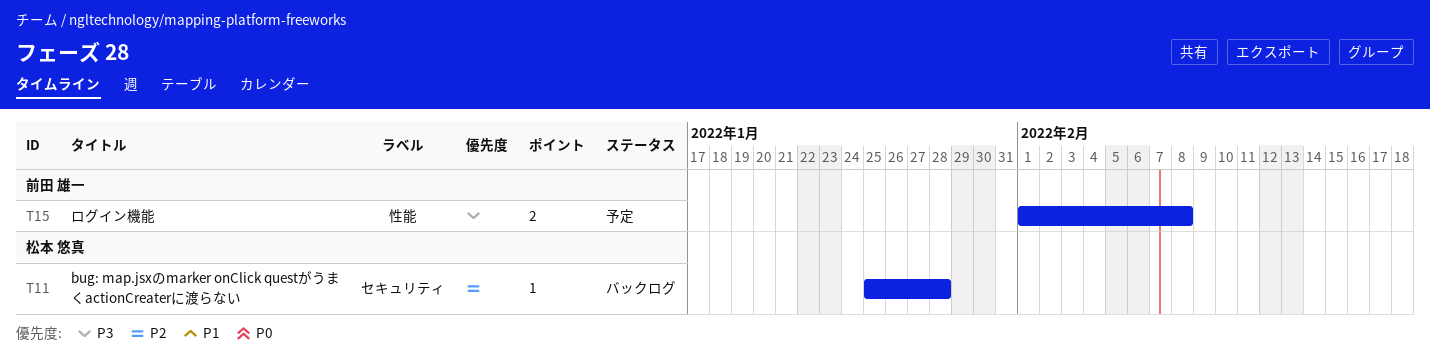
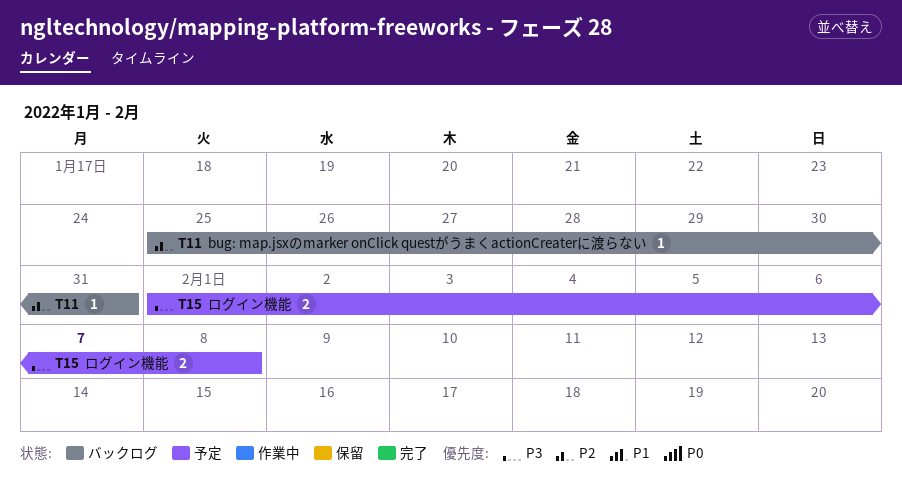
T11, due: Jan 28 -> Jan 31

